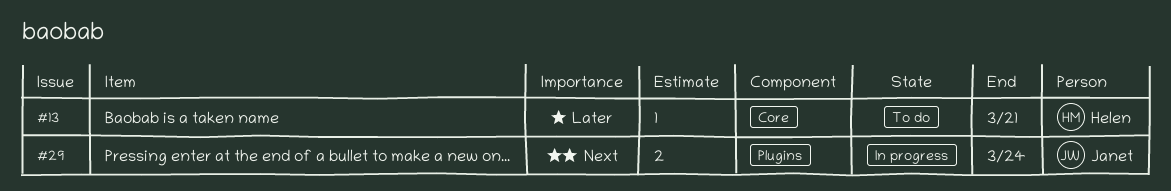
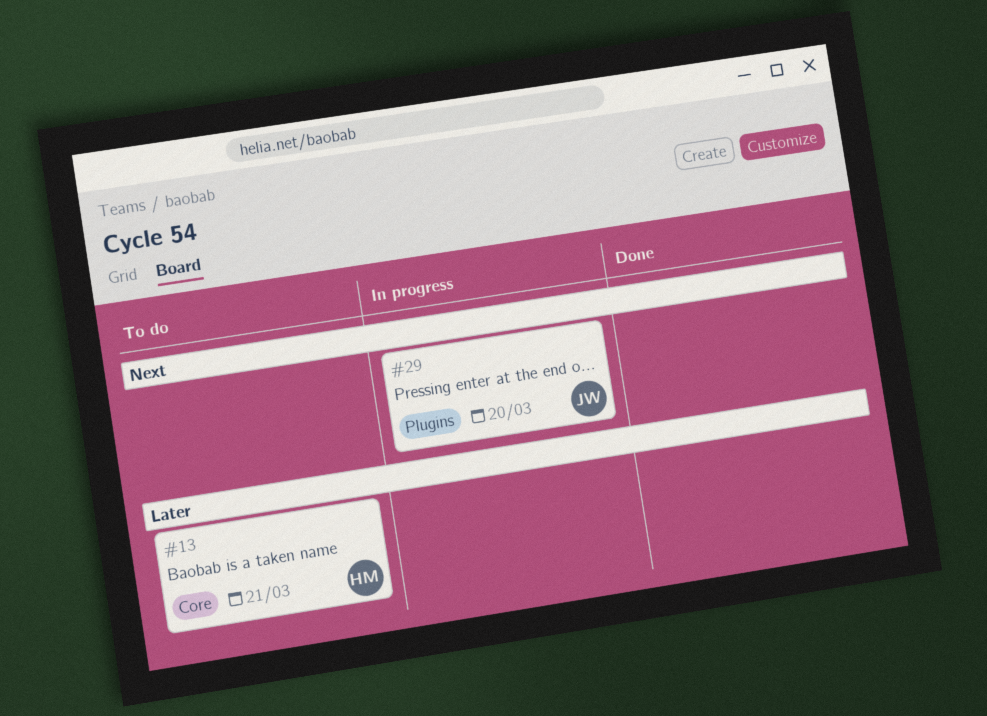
#29, due: Mar 24 -> Mar 20

